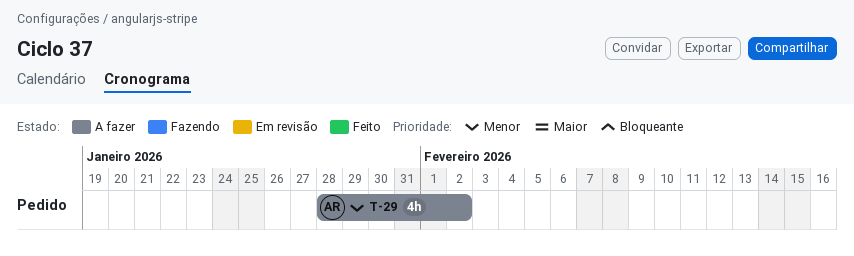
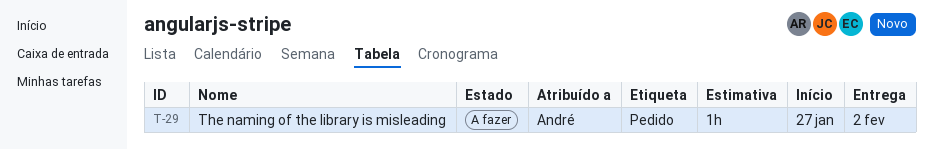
T-29, estimate: 4h -> 1h
T-29, start: Jan 28 -> Jan 27

